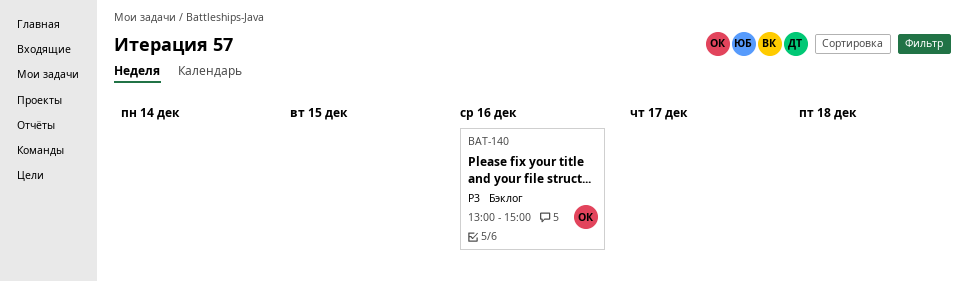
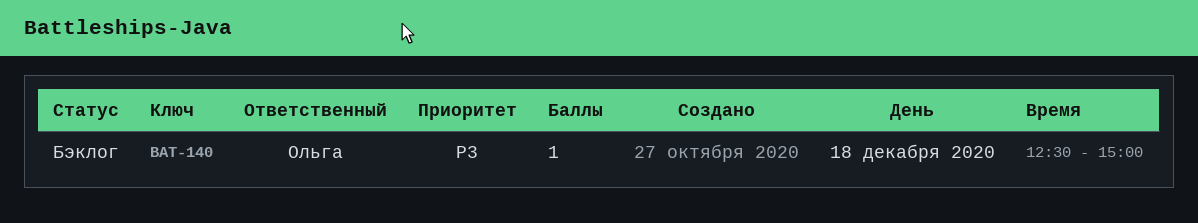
BAT-140, day: Dec 16 -> Dec 18
BAT-140, begins: 13:00 -> 12:30

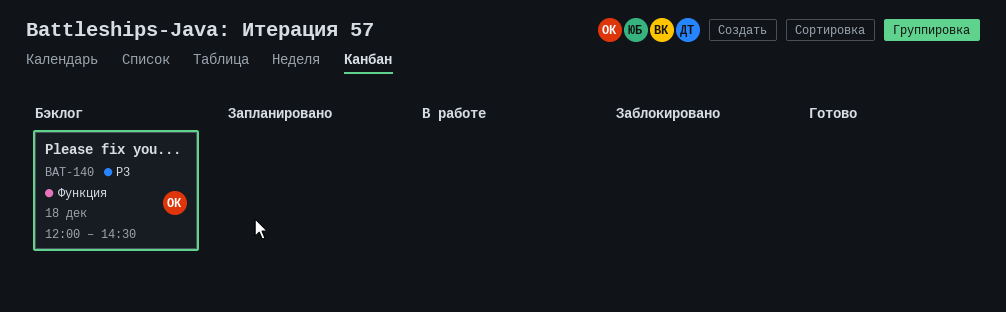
BAT-140, begins: 12:30 -> 12:00
BAT-140, ends: 15:00 -> 14:30

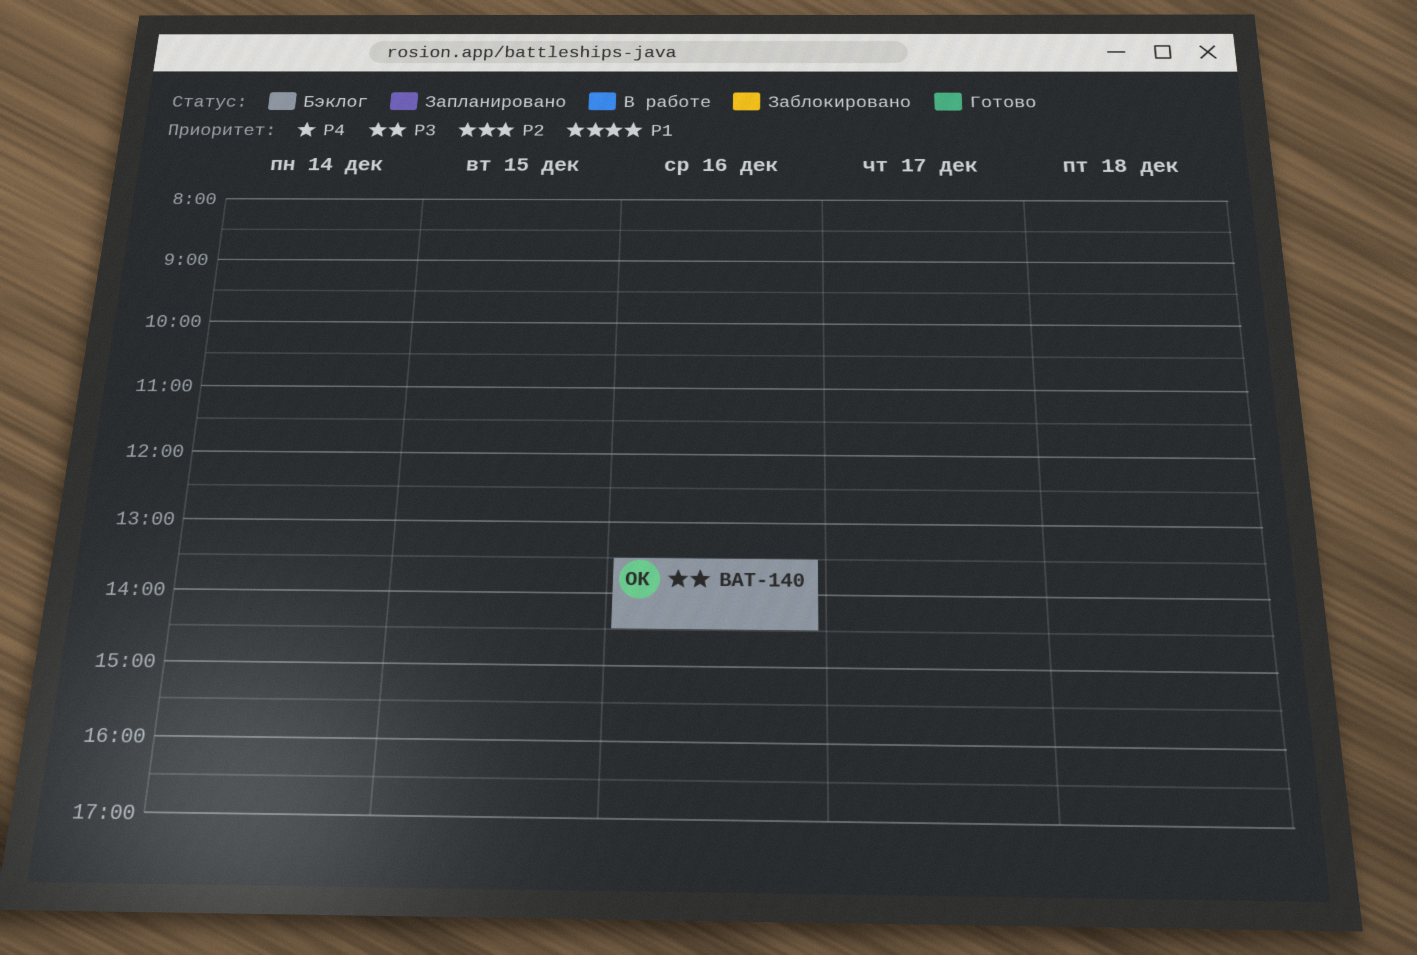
BAT-140, day: Dec 18 -> Dec 16
BAT-140, begins: 12:00 -> 13:30

